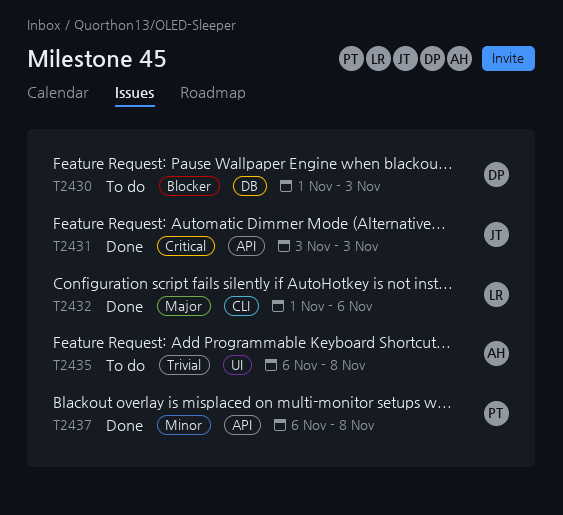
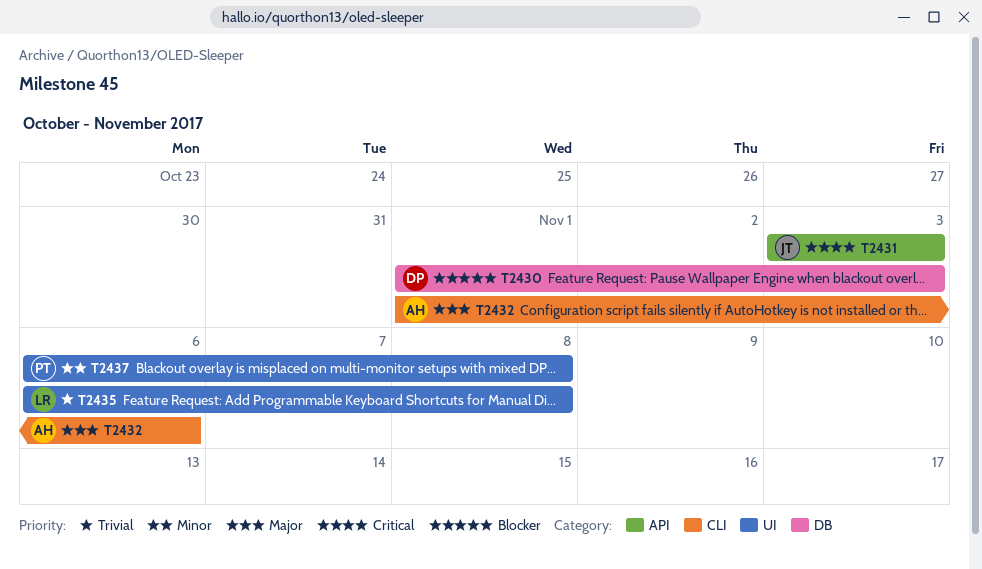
T2432, owner: LR -> AH
T2435, owner: AH -> LR
T2437, label: API -> UI

